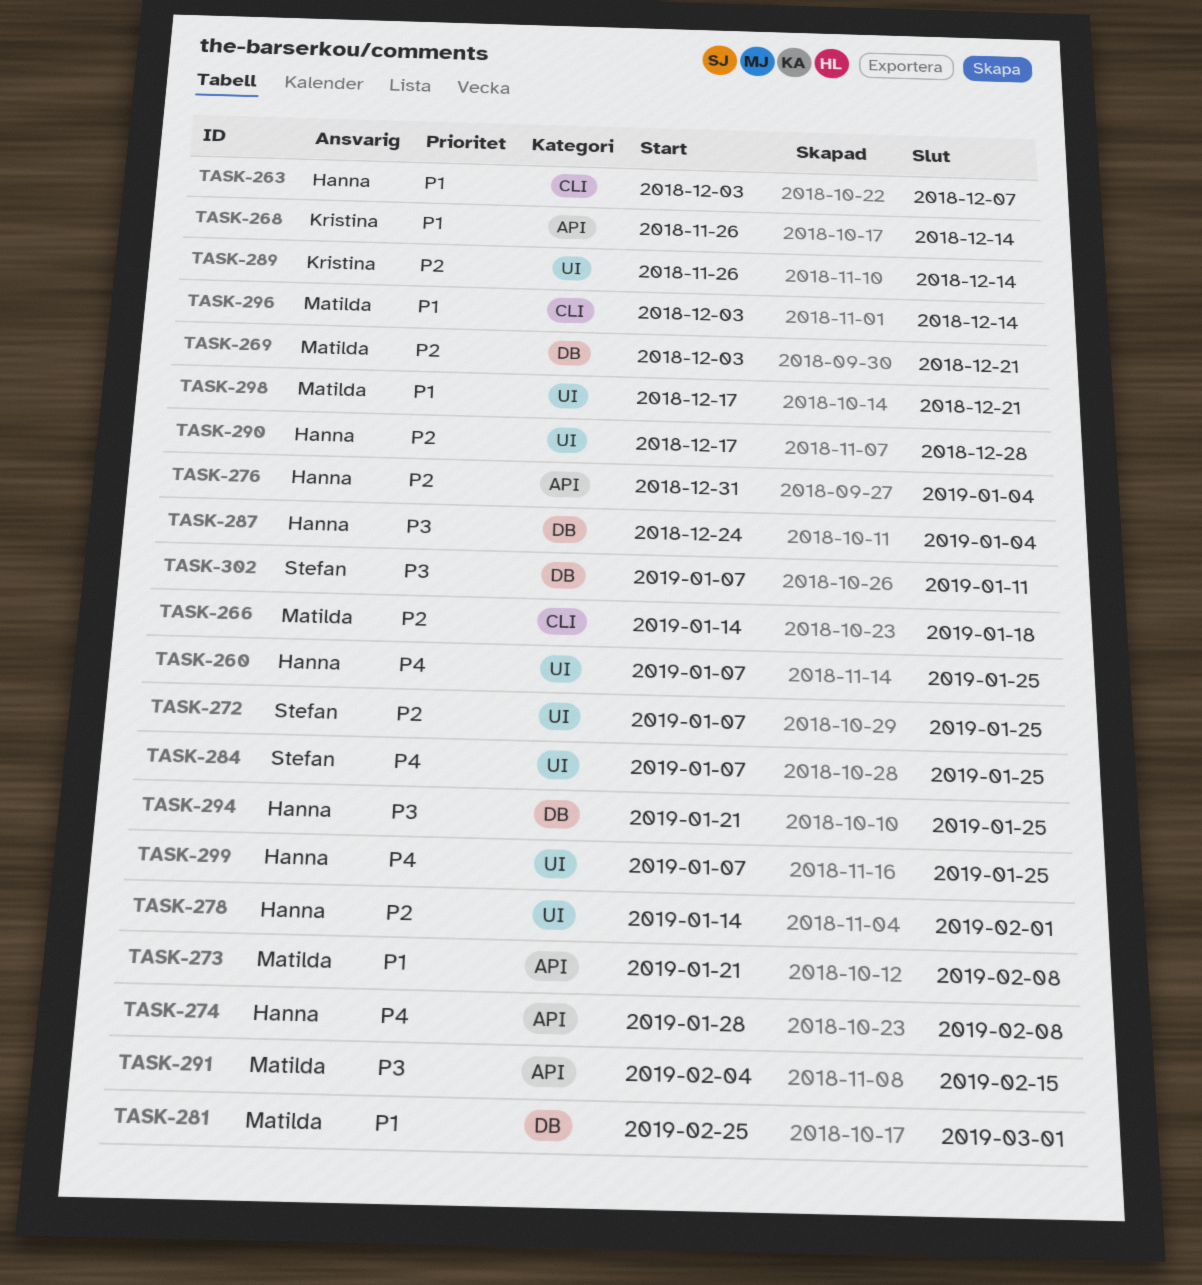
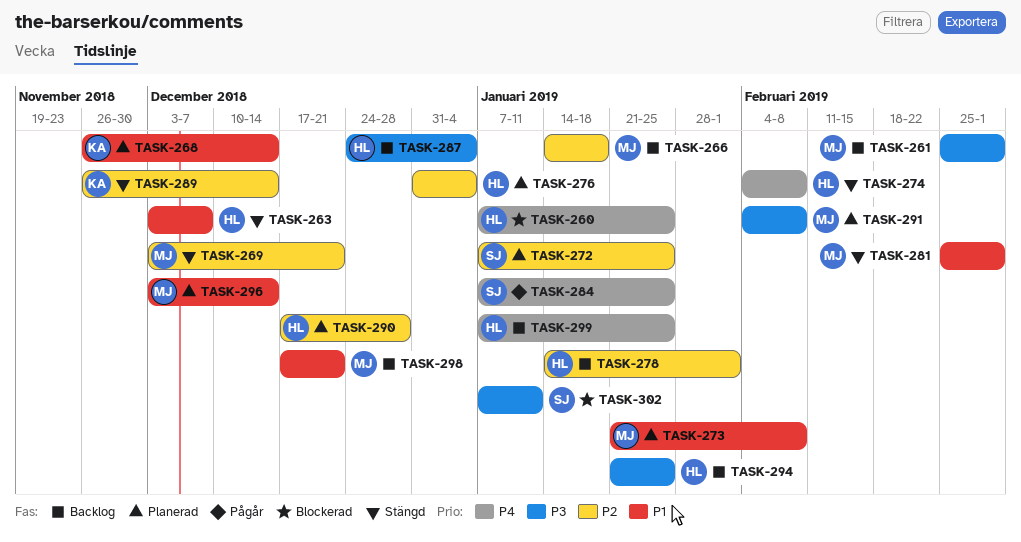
TASK-261: none -> present
TASK-274, start: Jan 28 -> Feb 4
TASK-291, due: Feb 15 -> Feb 8

